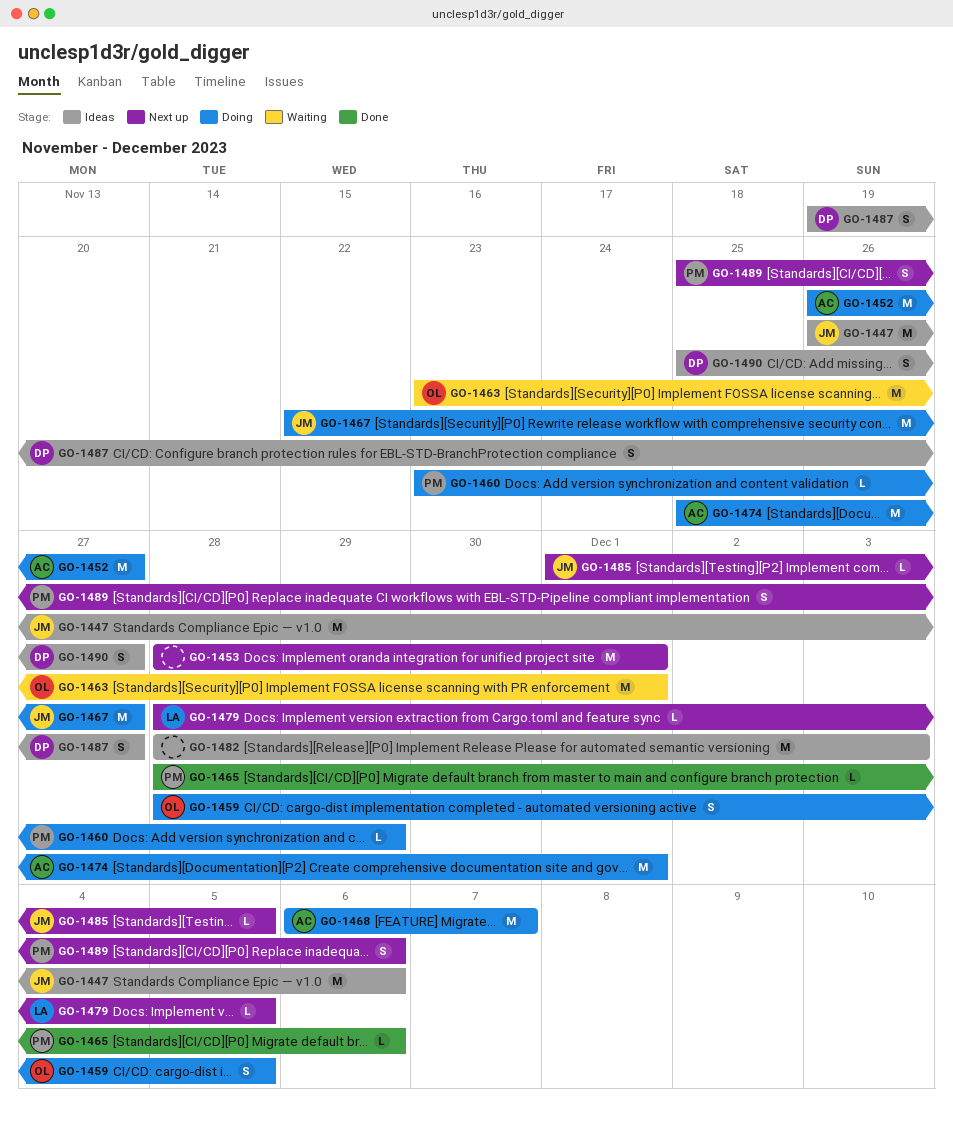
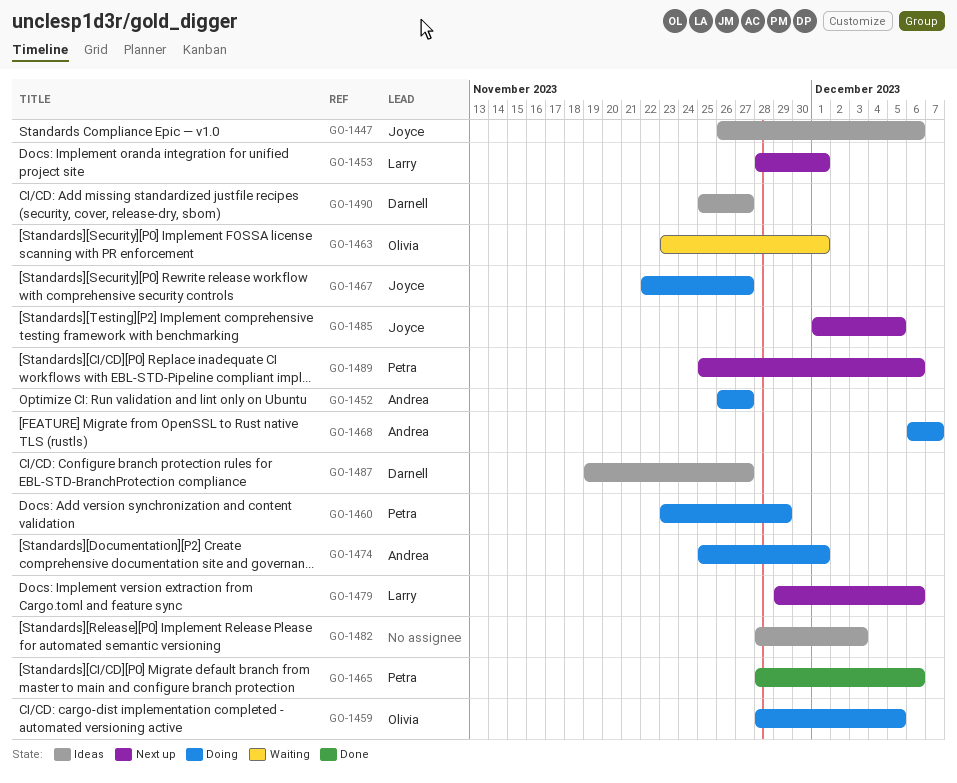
GO-1453, owner: none -> Larry
GO-1479, start: Nov 28 -> Nov 29
GO-1479, due: Dec 5 -> Dec 6

